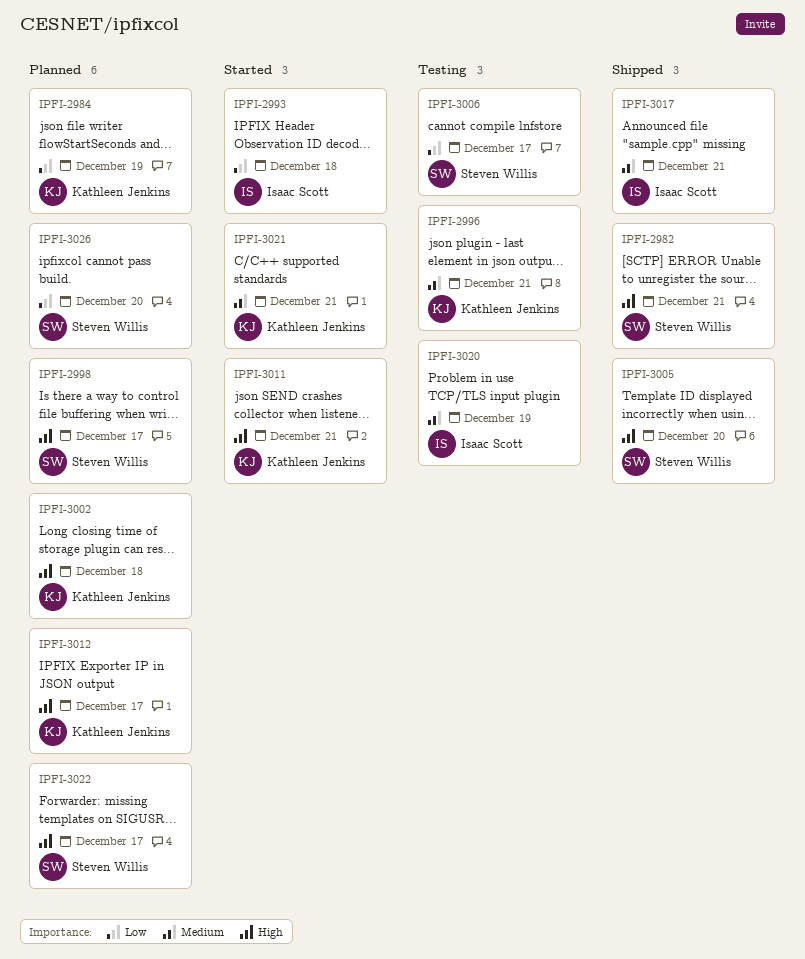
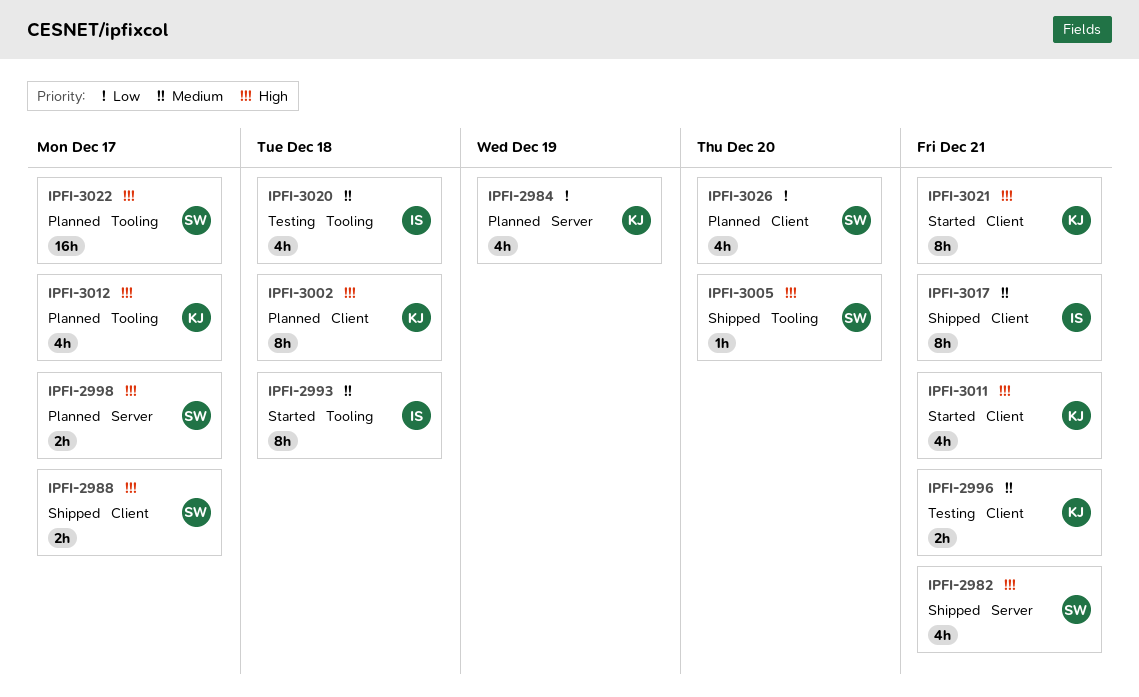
IPFI-2988: none -> present
IPFI-2993, priority: Low -> Medium
IPFI-3006: present -> none
IPFI-3020, due: Dec 19 -> Dec 18
IPFI-3021, priority: Medium -> High

